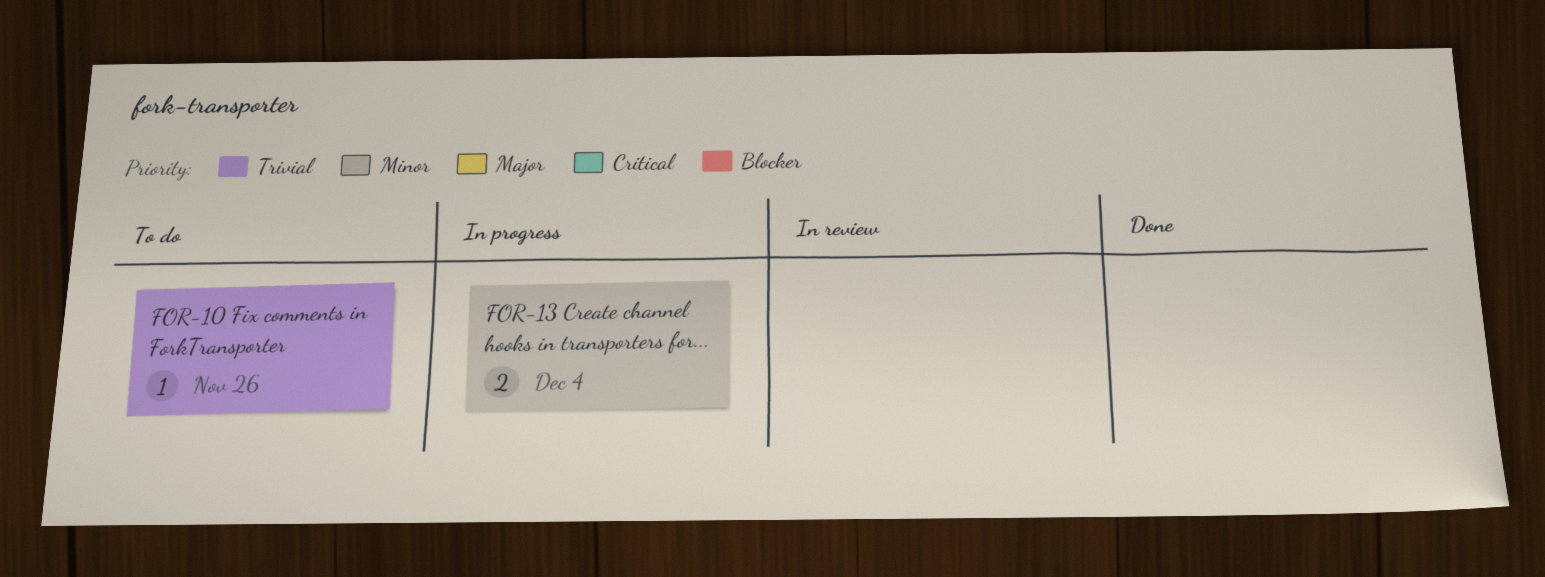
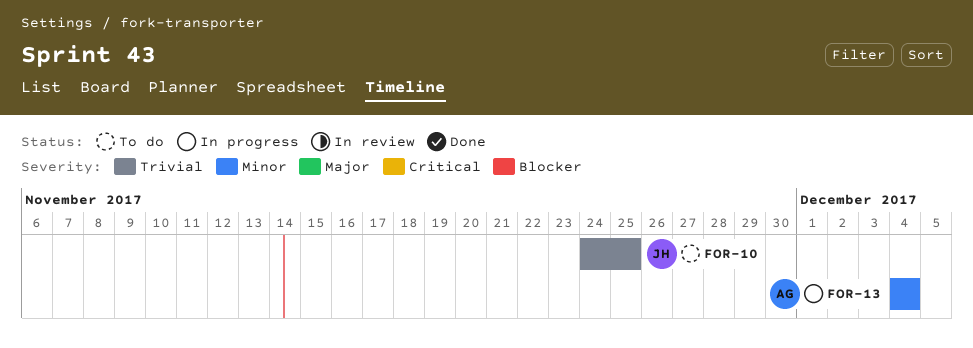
FOR-10, due: Nov 26 -> Nov 25

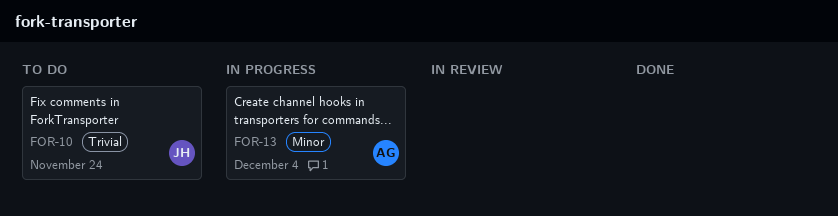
FOR-10, due: Nov 25 -> Nov 24

